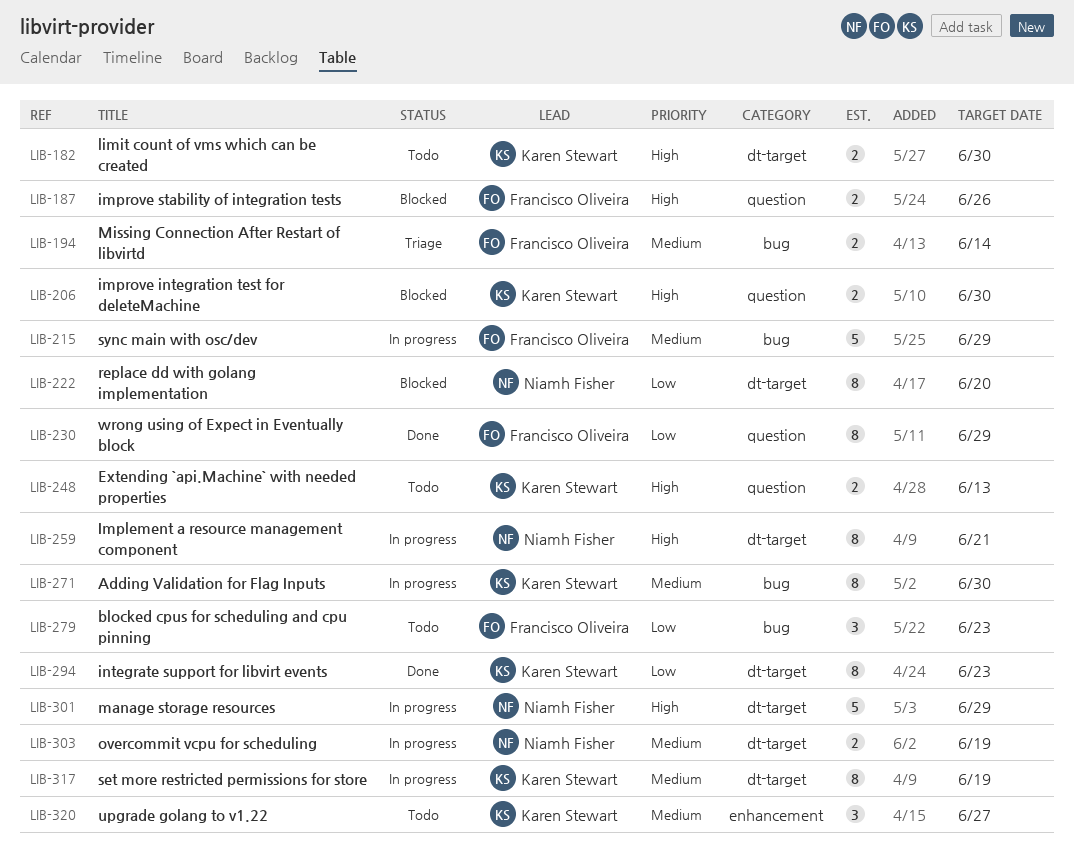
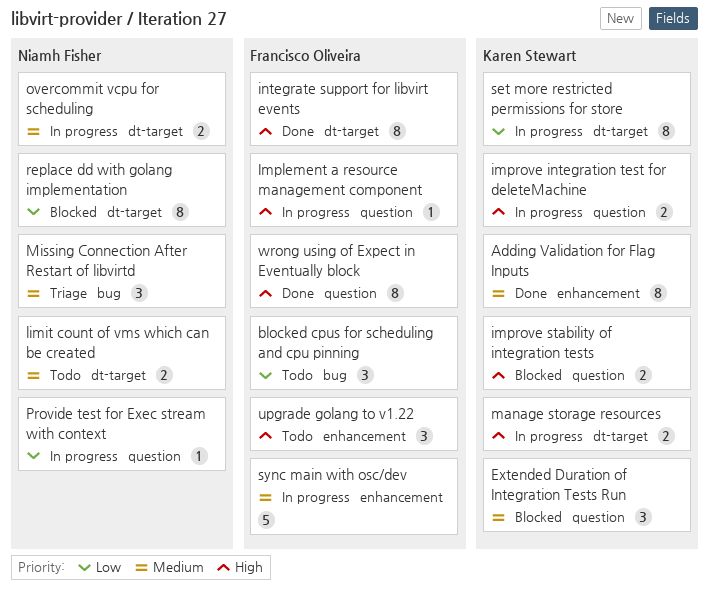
Adding Validation for Flag Inputs, status: In progress -> Done
Adding Validation for Flag Inputs, label: bug -> enhancement
Extended Duration of Integration Tests Run: none -> present
Extending `api.Machine` with needed properties: present -> none
Implement a resource management component, owner: Niamh Fisher -> Francisco Oliveira
Implement a resource management component, label: dt-target -> question
Implement a resource management component, estimate: 8 -> 1
improve integration test for deleteMachine, status: Blocked -> In progress
improve stability of integration tests, owner: Francisco Oliveira -> Karen Stewart
integrate support for libvirt events, owner: Karen Stewart -> Francisco Oliveira
integrate support for libvirt events, priority: Low -> High
limit count of vms which can be created, owner: Karen Stewart -> Niamh Fisher
limit count of vms which can be created, priority: High -> Medium
manage storage resources, owner: Niamh Fisher -> Karen Stewart
manage storage resources, estimate: 5 -> 2
Missing Connection After Restart of libvirtd, owner: Francisco Oliveira -> Niamh Fisher
Missing Connection After Restart of libvirtd, estimate: 2 -> 3
Provide test for Exec stream with context: none -> present
set more restricted permissions for store, priority: Medium -> Low
sync main with osc/dev, label: bug -> enhancement
upgrade golang to v1.22, owner: Karen Stewart -> Francisco Oliveira
upgrade golang to v1.22, priority: Medium -> High
wrong using of Expect in Eventually block, priority: Low -> High

